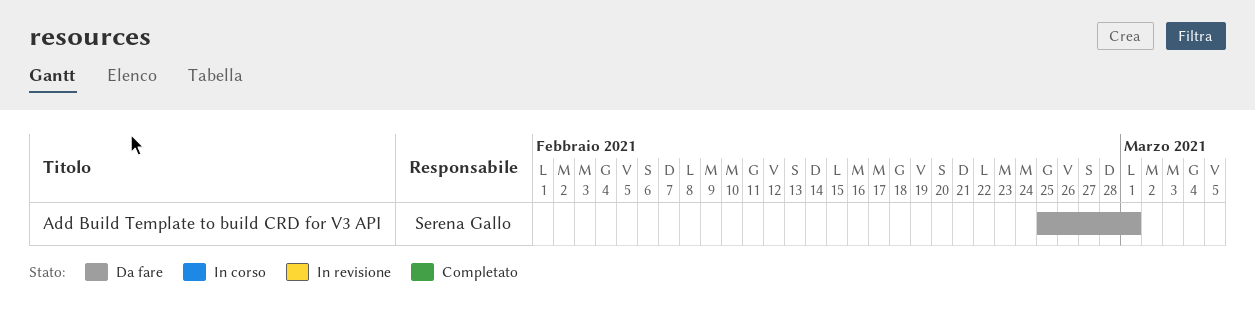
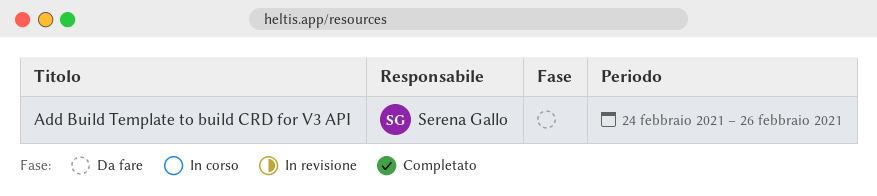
Add Build Template to build CRD for V3 API, start: Feb 25 -> Feb 24
Add Build Template to build CRD for V3 API, due: Mar 1 -> Feb 26

